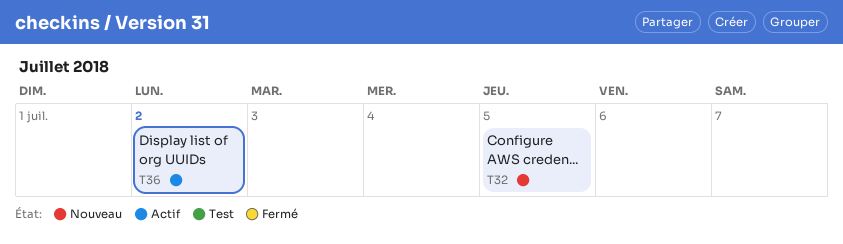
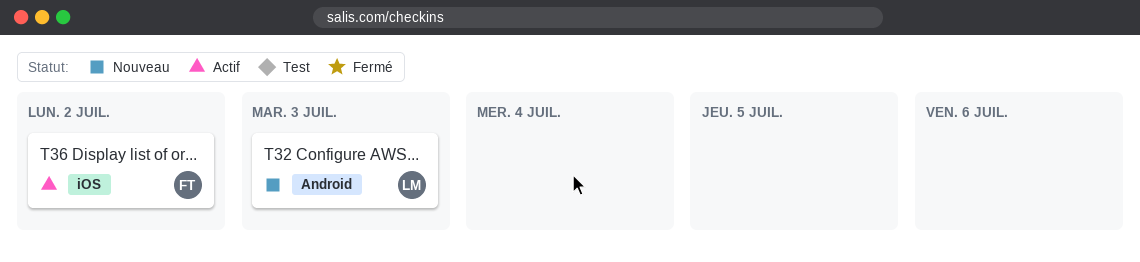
T32, due: Jul 5 -> Jul 3

